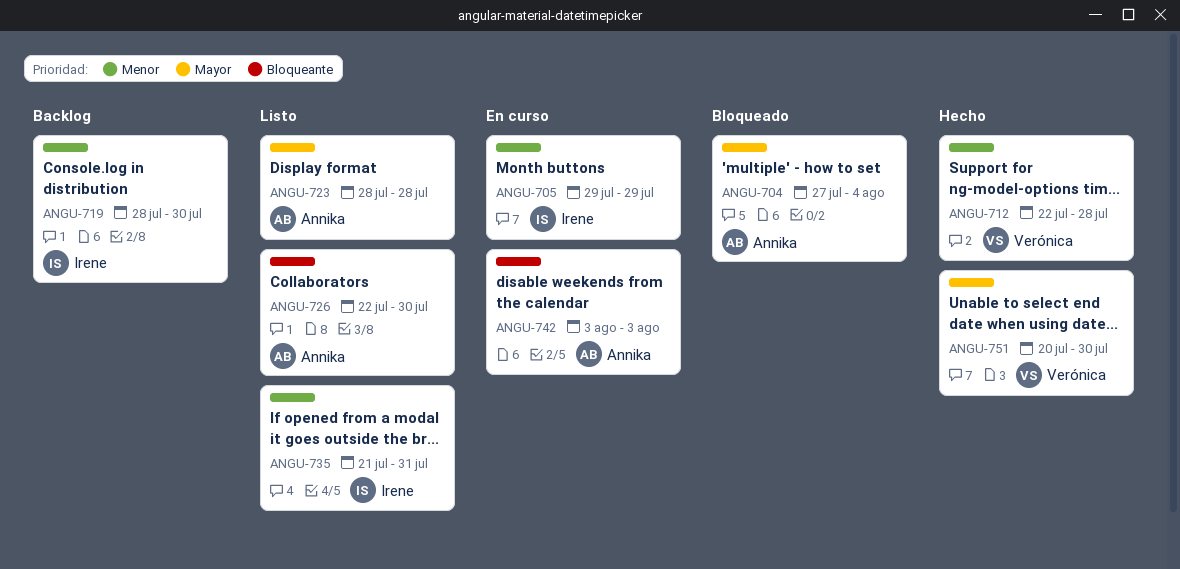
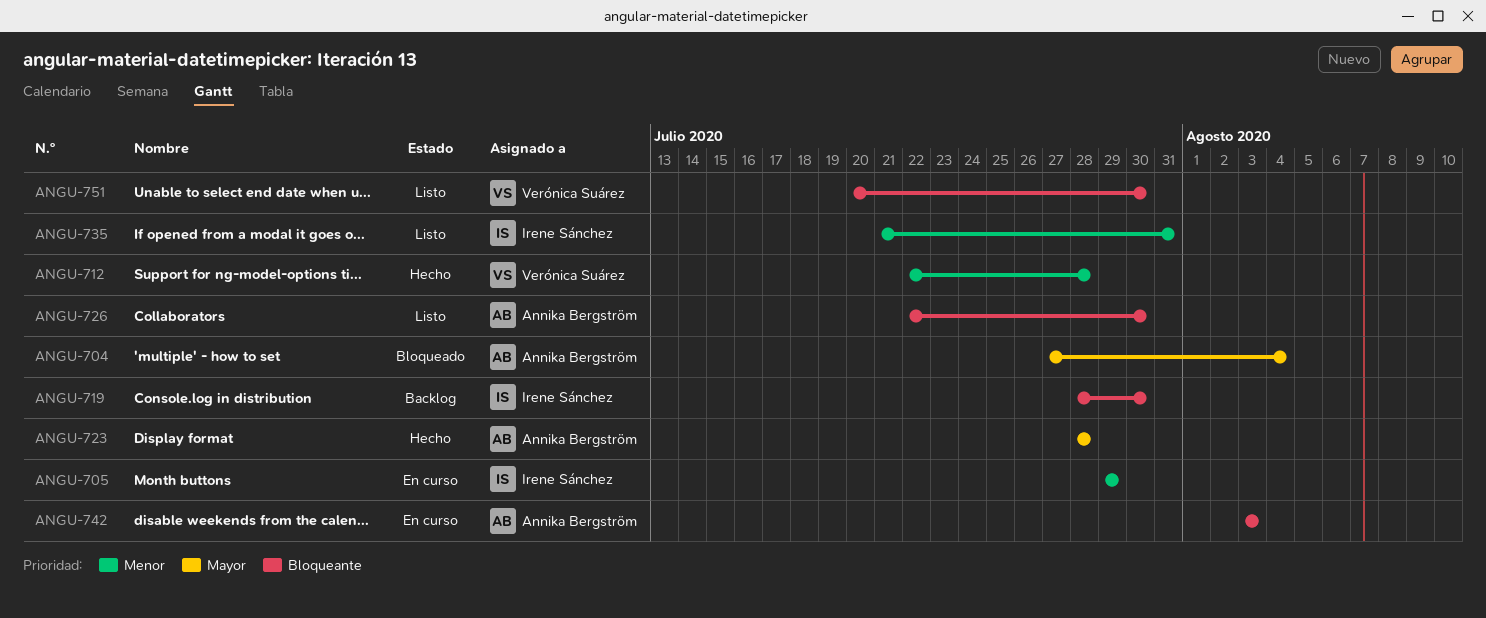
ANGU-719, priority: Menor -> Bloqueante
ANGU-723, status: Listo -> Hecho
ANGU-751, status: Hecho -> Listo
ANGU-751, priority: Mayor -> Bloqueante

